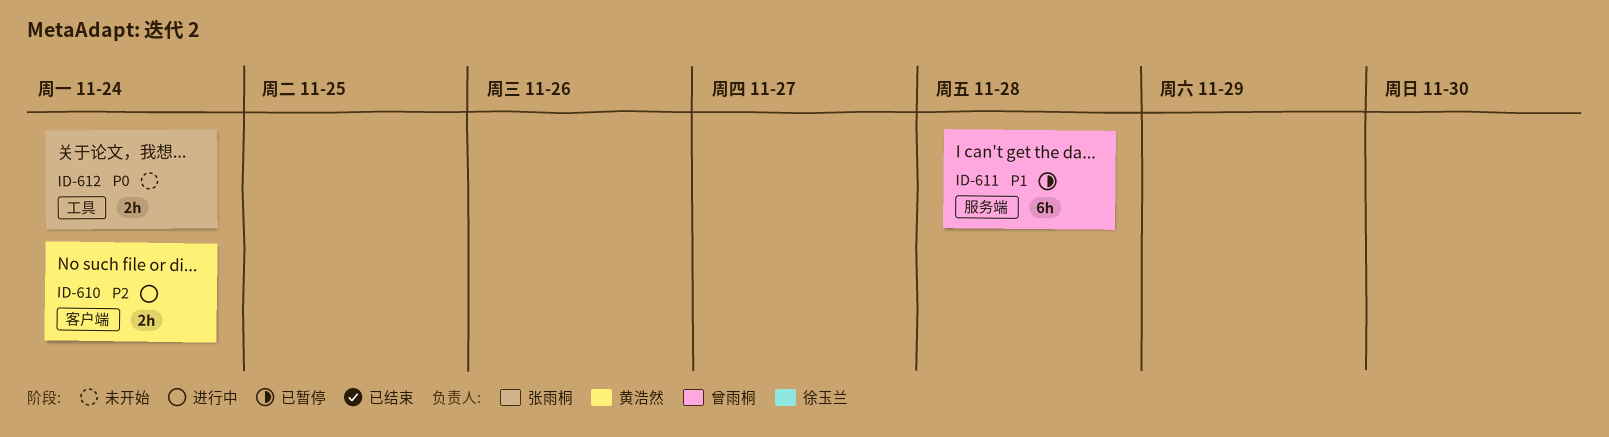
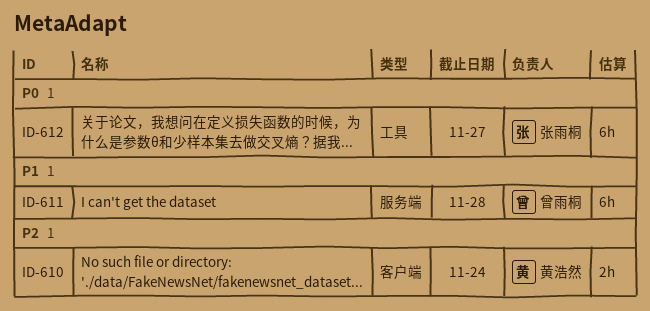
ID-612, estimate: 2h -> 6h
ID-612, due: Nov 24 -> Nov 27

